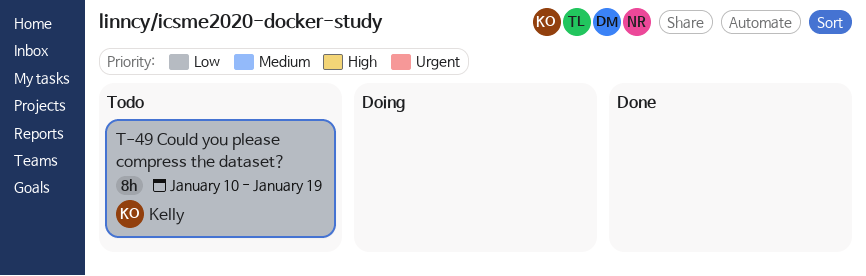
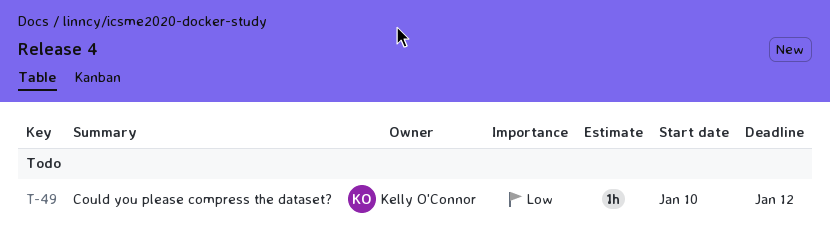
T-49, estimate: 8h -> 1h
T-49, due: Jan 19 -> Jan 12

